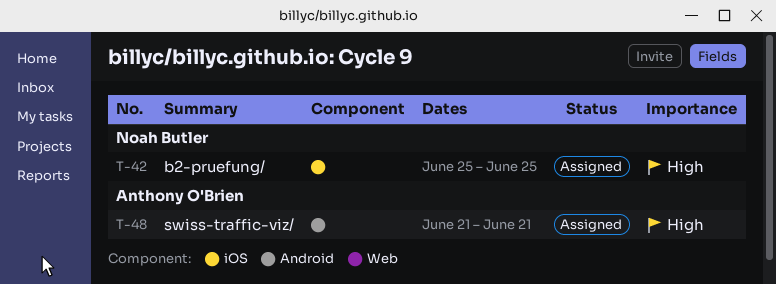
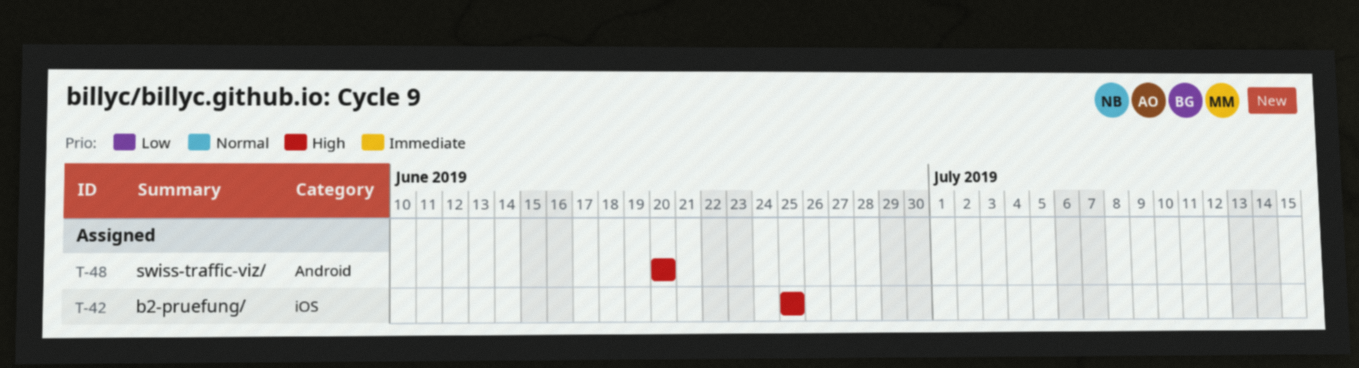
T-48, start: Jun 21 -> Jun 20
T-48, due: Jun 21 -> Jun 20

